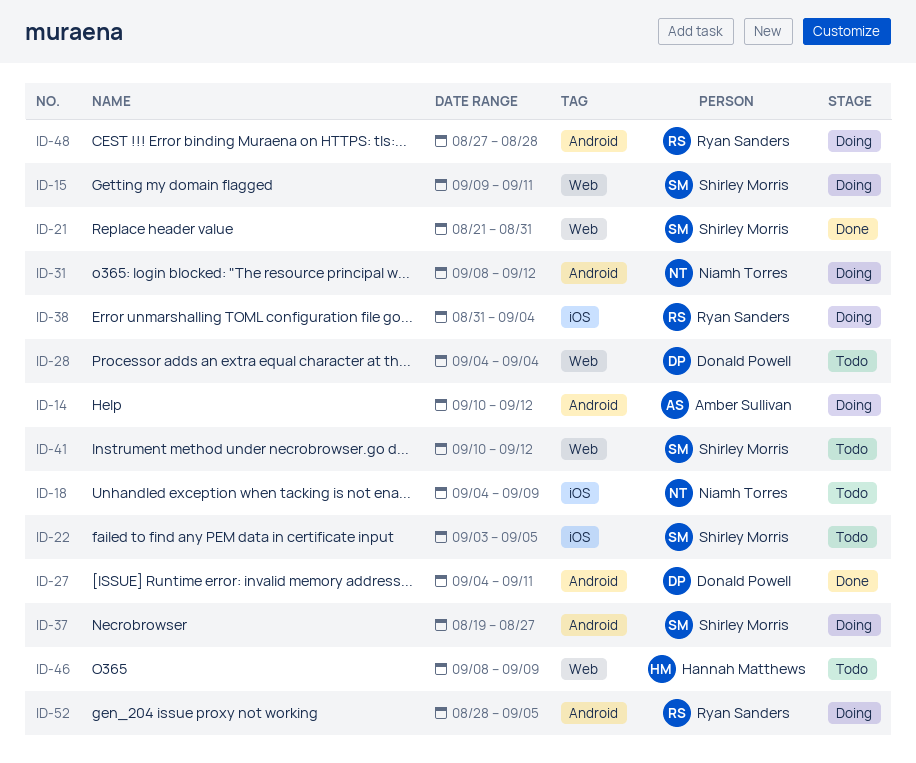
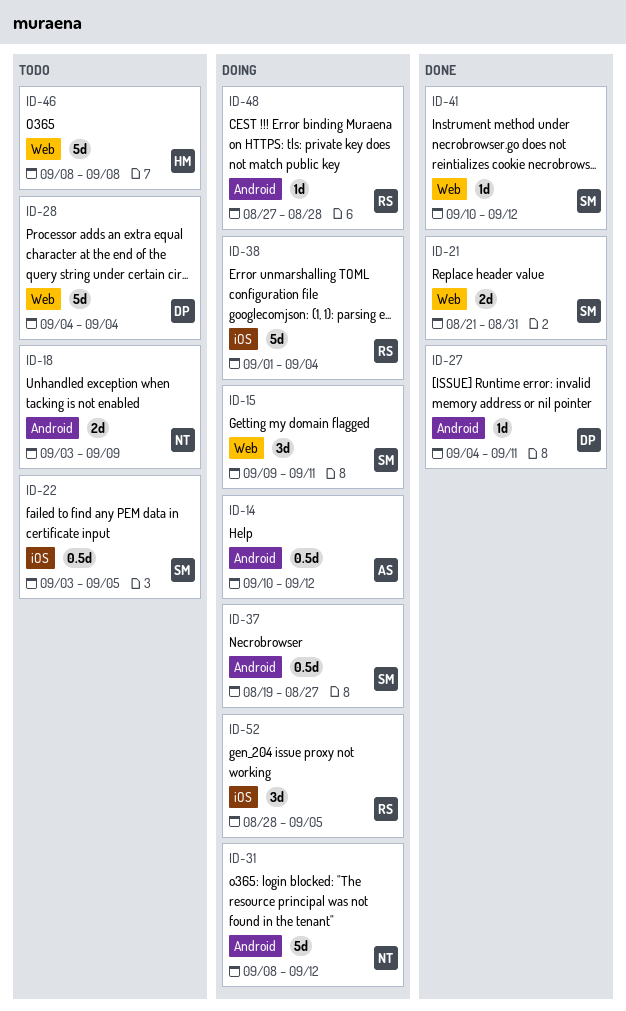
ID-18, label: iOS -> Android
ID-18, start: Sep 4 -> Sep 3
ID-38, start: Aug 31 -> Sep 1
ID-41, status: Todo -> Done
ID-46, due: Sep 9 -> Sep 8
ID-52, label: Android -> iOS

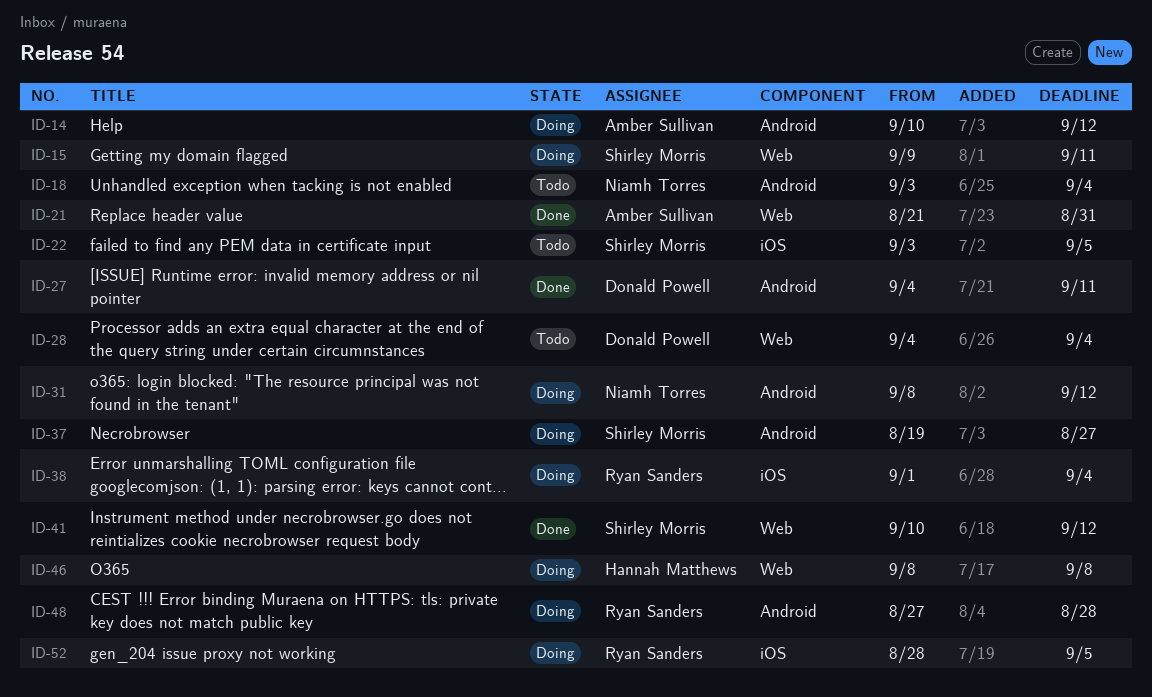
ID-18, due: Sep 9 -> Sep 4
ID-21, owner: Shirley Morris -> Amber Sullivan
ID-46, status: Todo -> Doing

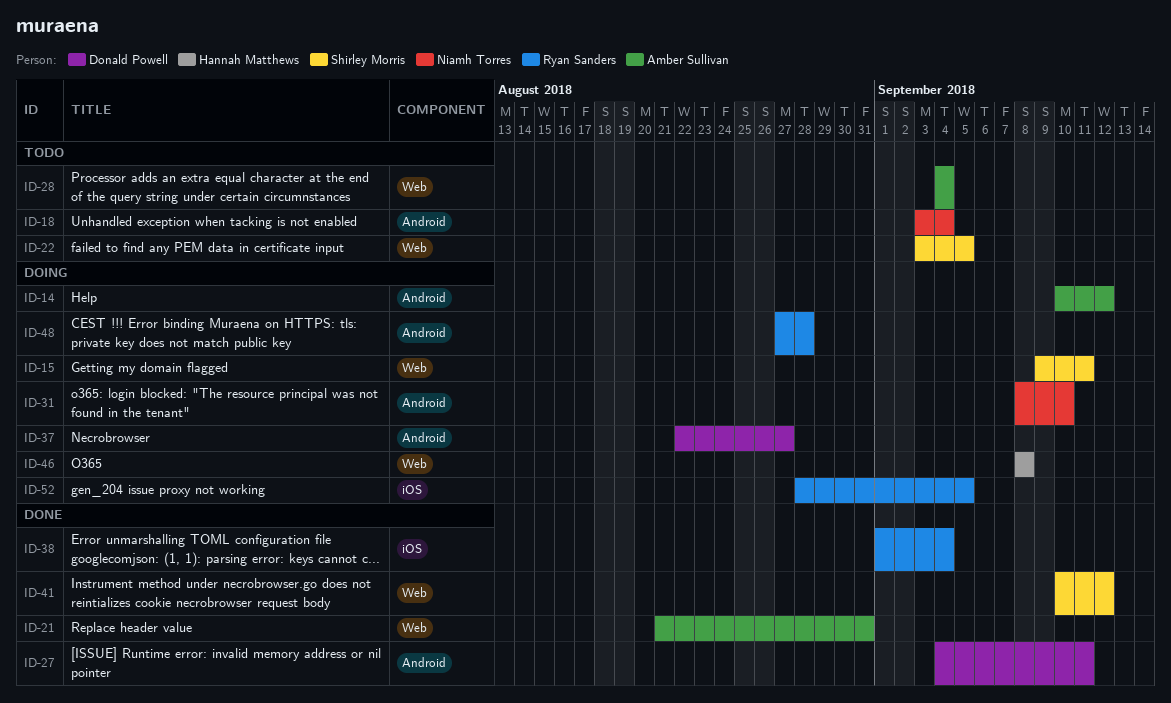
ID-22, label: iOS -> Web
ID-28, owner: Donald Powell -> Amber Sullivan
ID-31, due: Sep 12 -> Sep 10
ID-37, owner: Shirley Morris -> Donald Powell
ID-37, start: Aug 19 -> Aug 22
ID-38, status: Doing -> Done

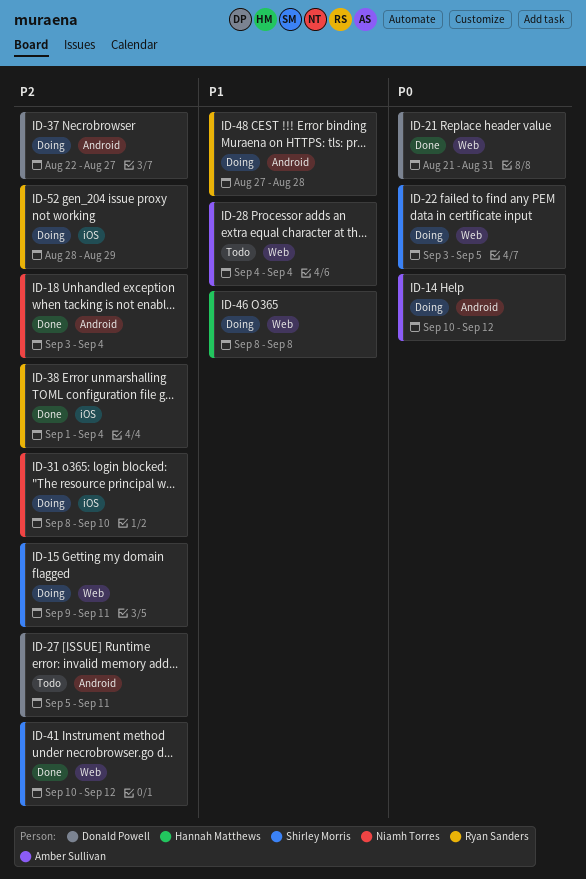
ID-18, status: Todo -> Done
ID-21, owner: Amber Sullivan -> Donald Powell
ID-22, status: Todo -> Doing
ID-27, status: Done -> Todo
ID-27, start: Sep 4 -> Sep 5
ID-31, label: Android -> iOS
ID-52, due: Sep 5 -> Aug 29

